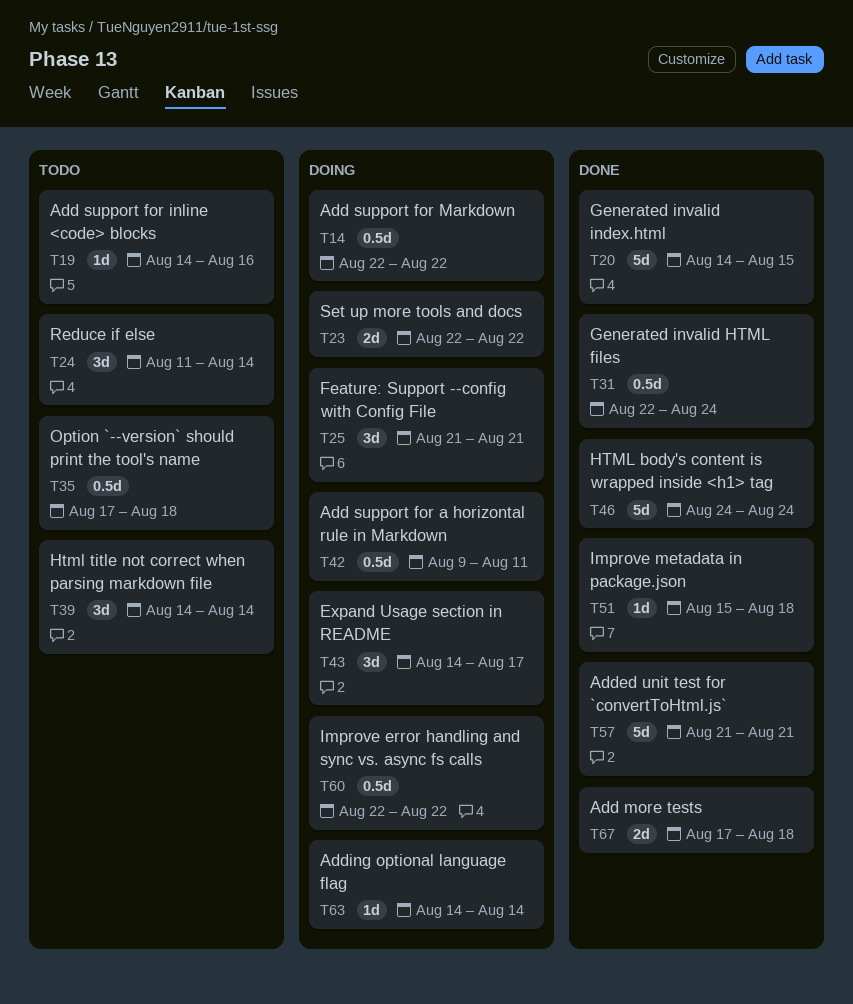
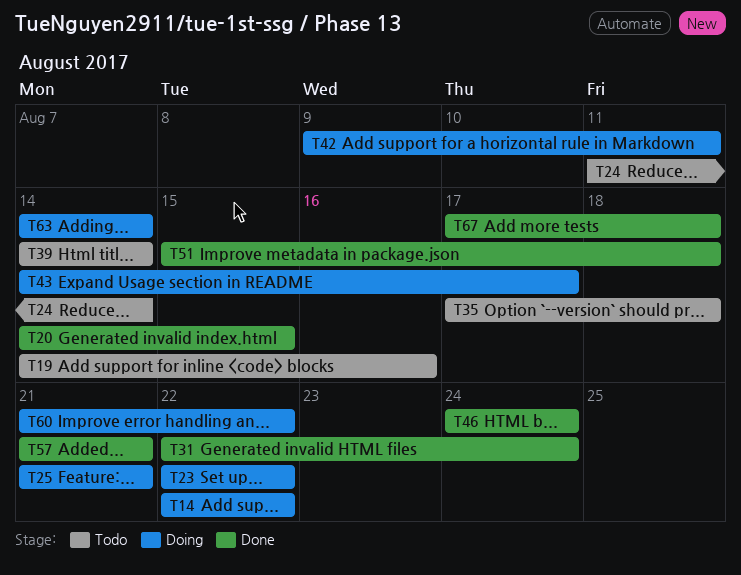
T60, start: Aug 22 -> Aug 21

